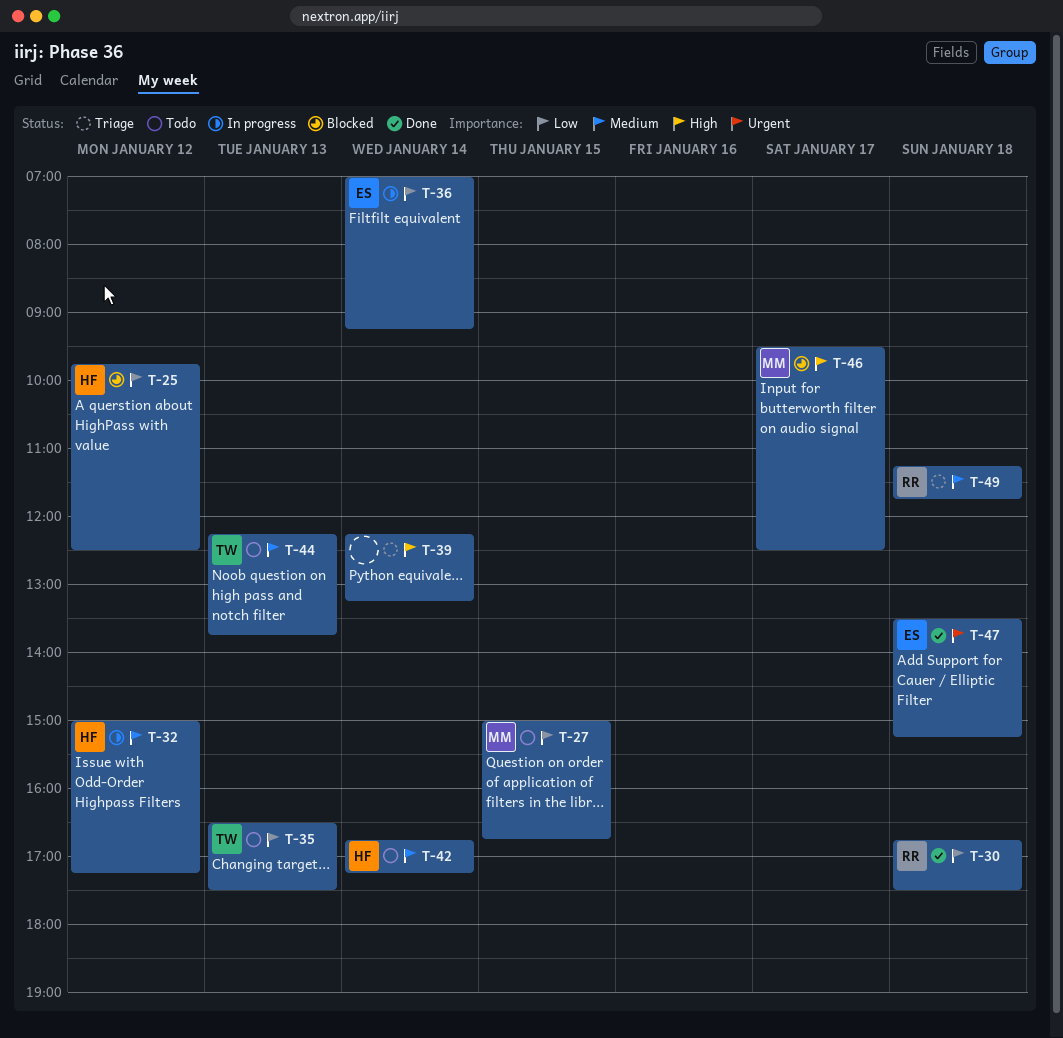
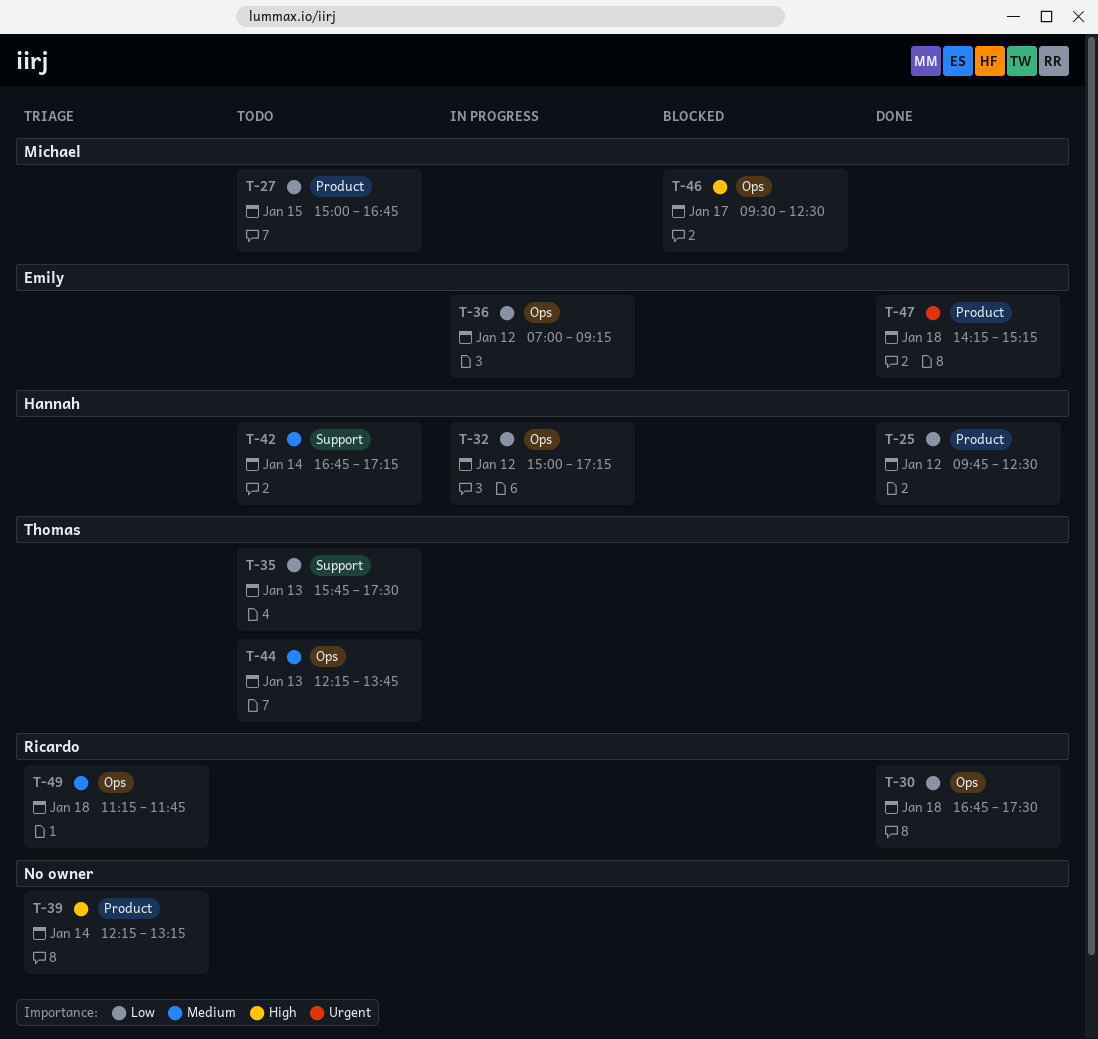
T-25, status: Blocked -> Done
T-32, priority: Medium -> Low
T-35, begins: 16:30 -> 15:45
T-36, day: Jan 14 -> Jan 12
T-47, begins: 13:30 -> 14:15

